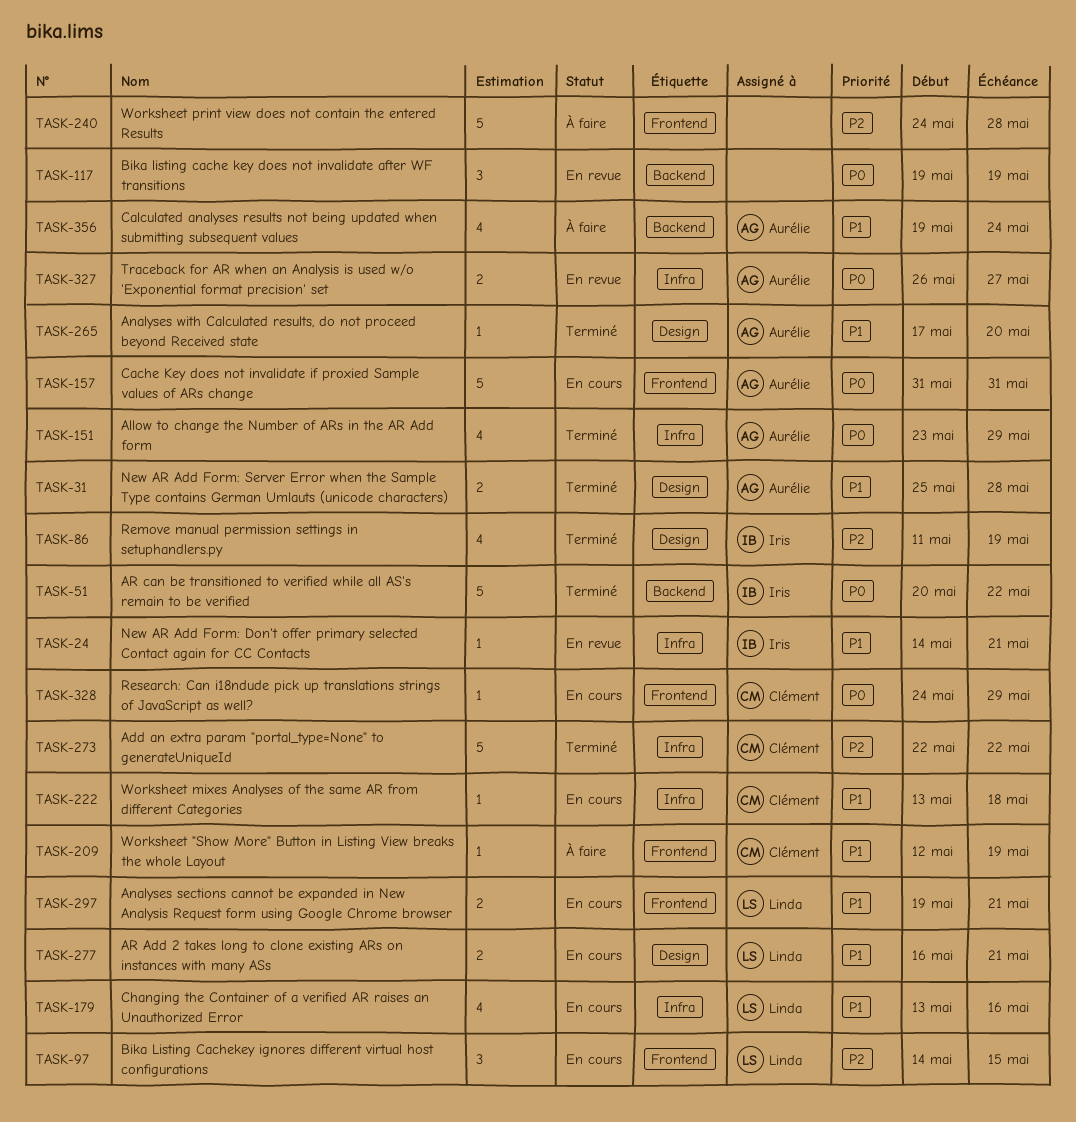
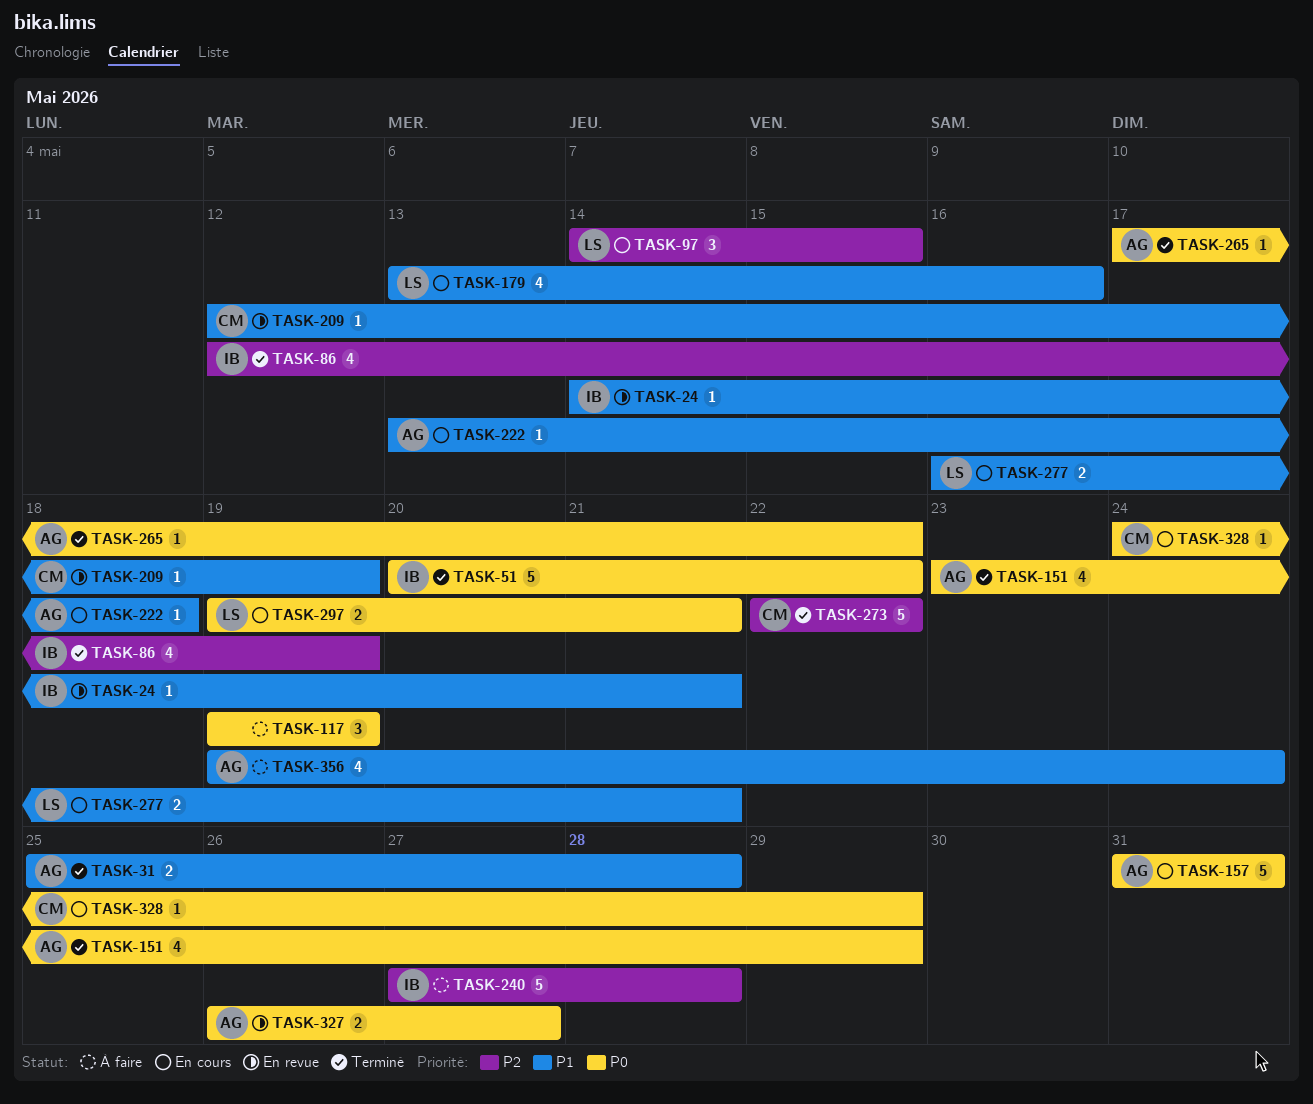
TASK-86, start: May 11 -> May 12
TASK-117, status: En revue -> À faire
TASK-209, status: À faire -> En revue
TASK-222, owner: Clément -> Aurélie
TASK-240, owner: none -> Iris
TASK-240, start: May 24 -> May 27
TASK-265, priority: P1 -> P0
TASK-265, due: May 20 -> May 22
TASK-297, priority: P1 -> P0

